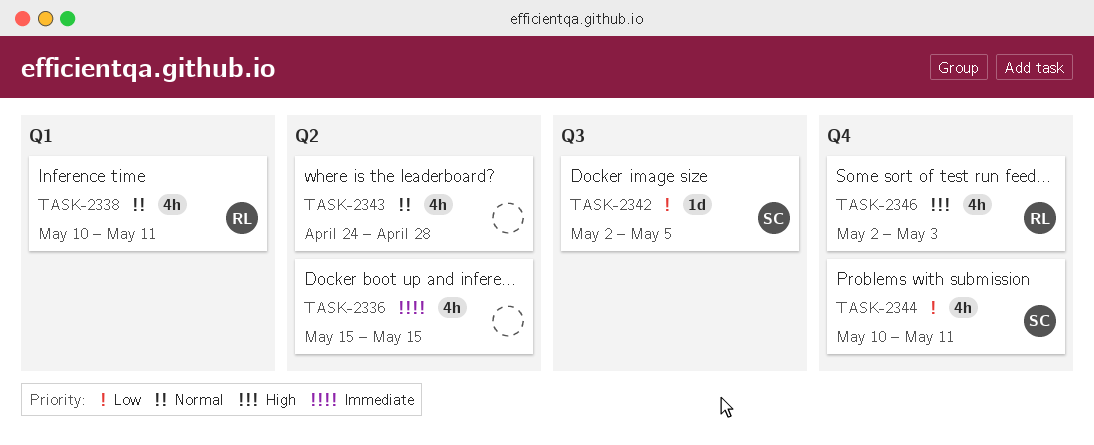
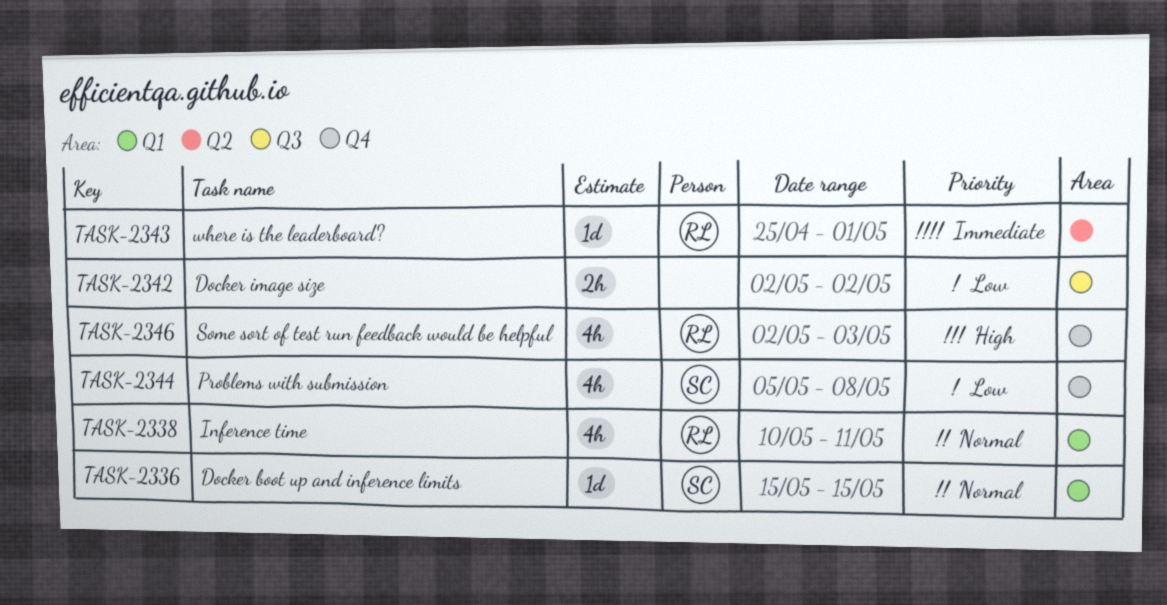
TASK-2336, owner: none -> SC
TASK-2336, priority: Immediate -> Normal
TASK-2336, label: Q2 -> Q1
TASK-2336, estimate: 4h -> 1d
TASK-2342, owner: SC -> none
TASK-2342, estimate: 1d -> 2h
TASK-2342, due: May 5 -> May 2
TASK-2343, owner: none -> RL
TASK-2343, priority: Normal -> Immediate
TASK-2343, estimate: 4h -> 1d
TASK-2343, start: Apr 24 -> Apr 25
TASK-2343, due: Apr 28 -> May 1
TASK-2344, start: May 10 -> May 5
TASK-2344, due: May 11 -> May 8

